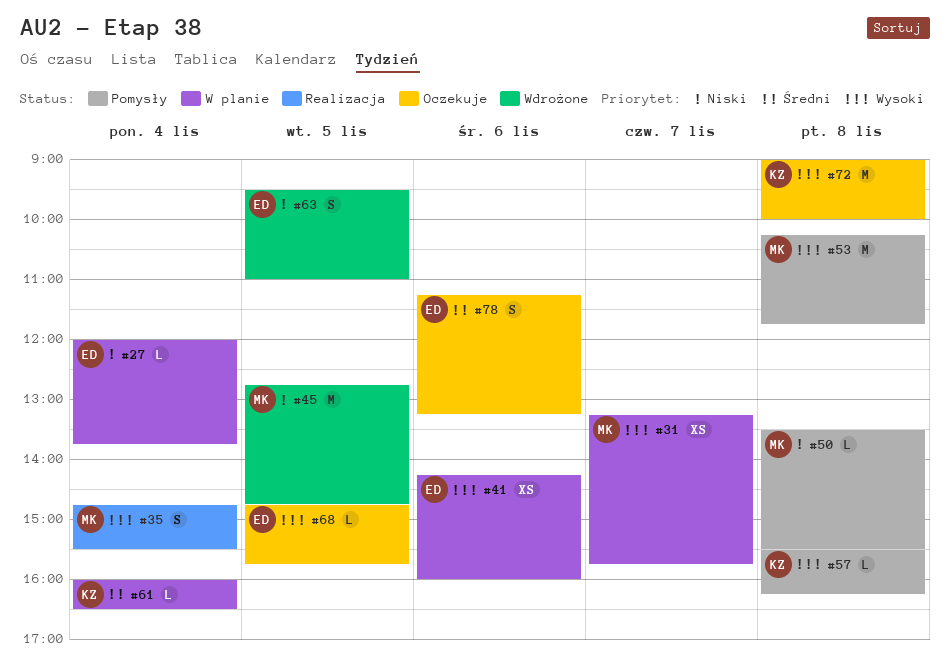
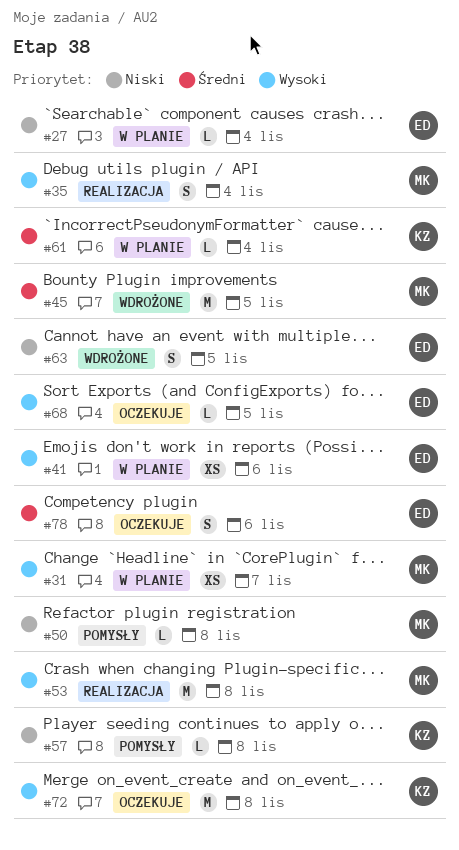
#45, priority: Niski -> Średni
#53, status: Pomysły -> Realizacja
#57, priority: Wysoki -> Niski

